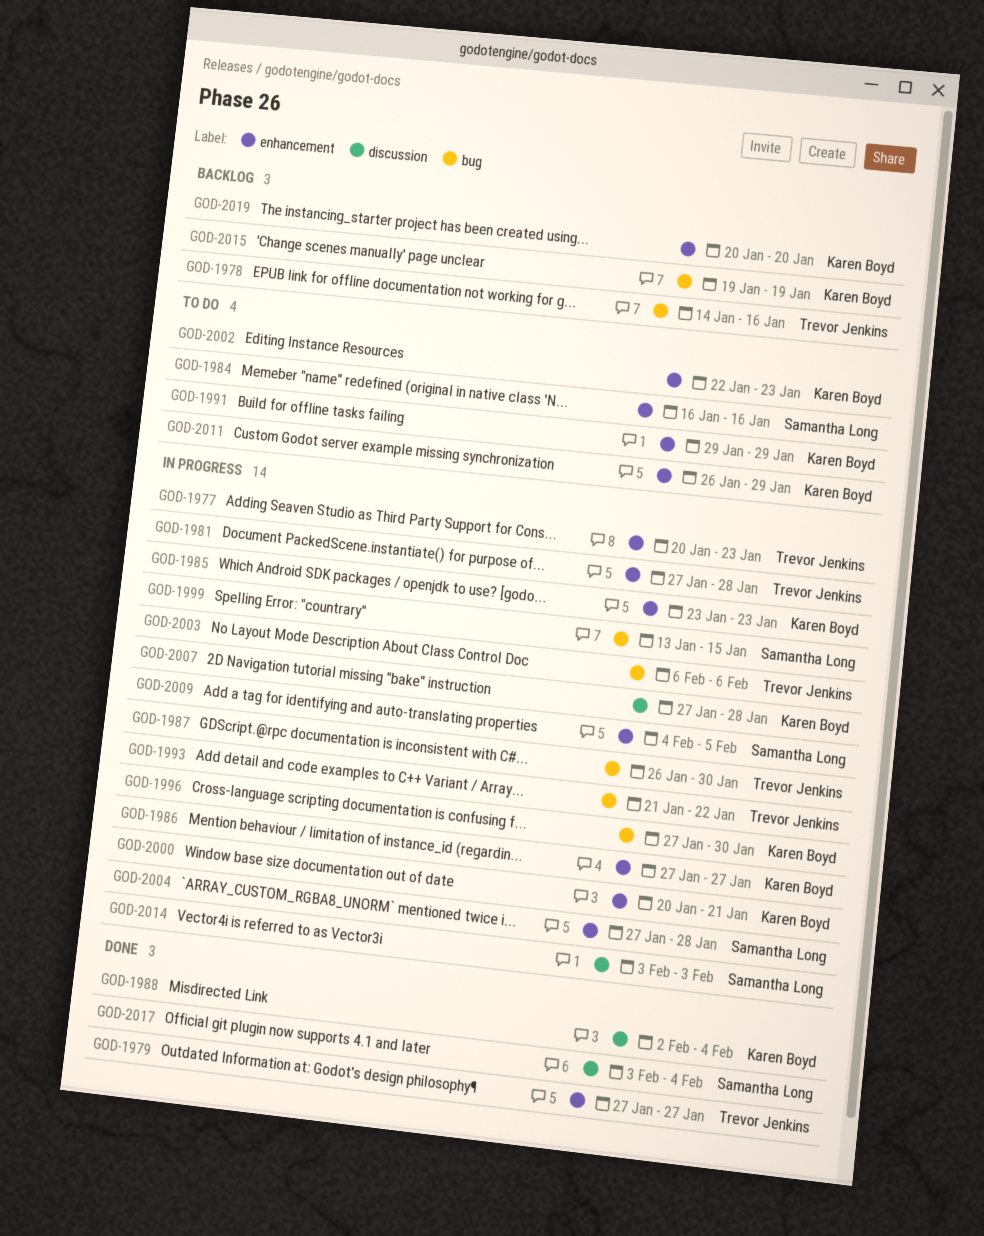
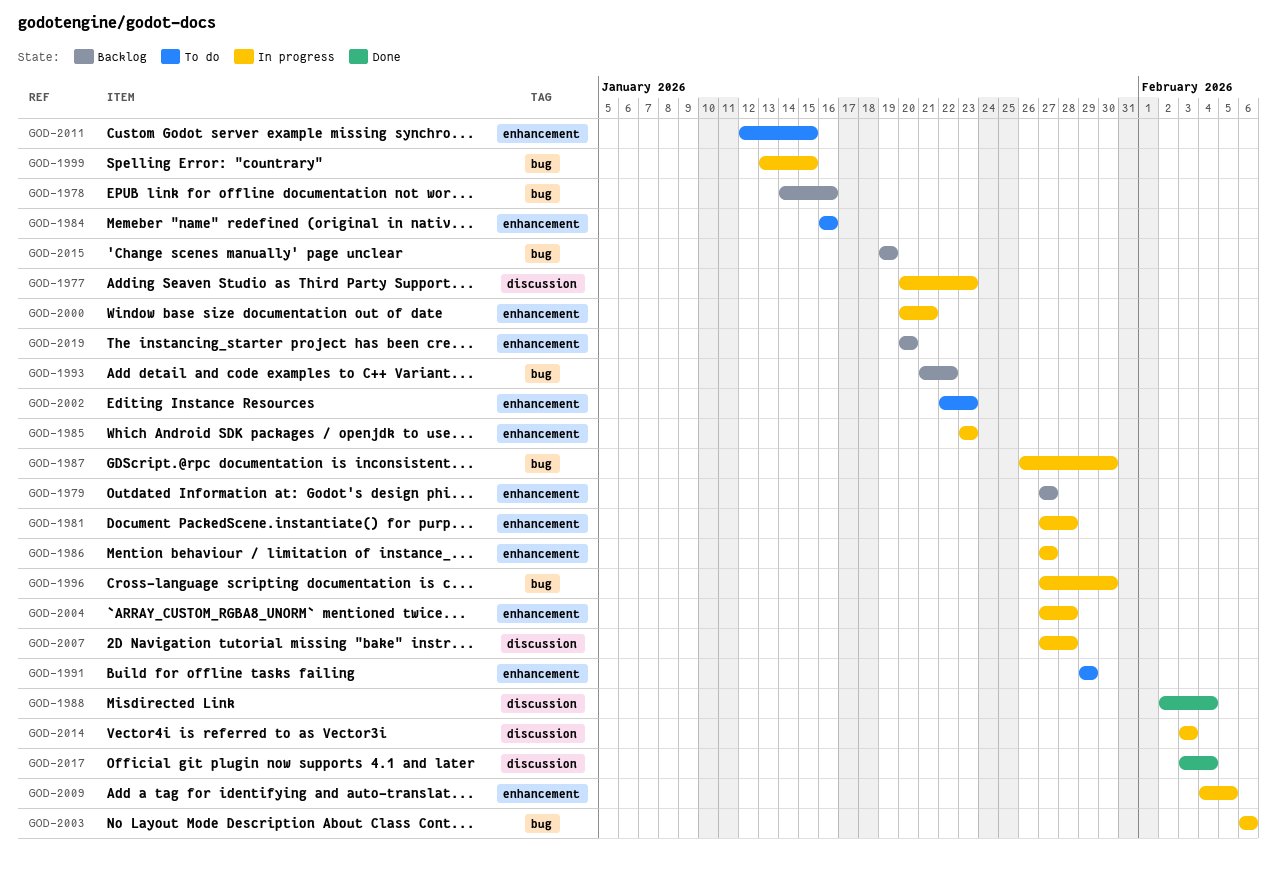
GOD-1977, label: enhancement -> discussion
GOD-1979, status: Done -> Backlog
GOD-1993, status: In progress -> Backlog
GOD-2011, start: Jan 26 -> Jan 12
GOD-2011, due: Jan 29 -> Jan 15

